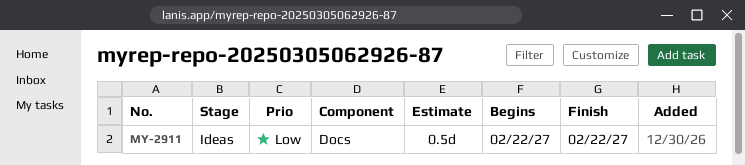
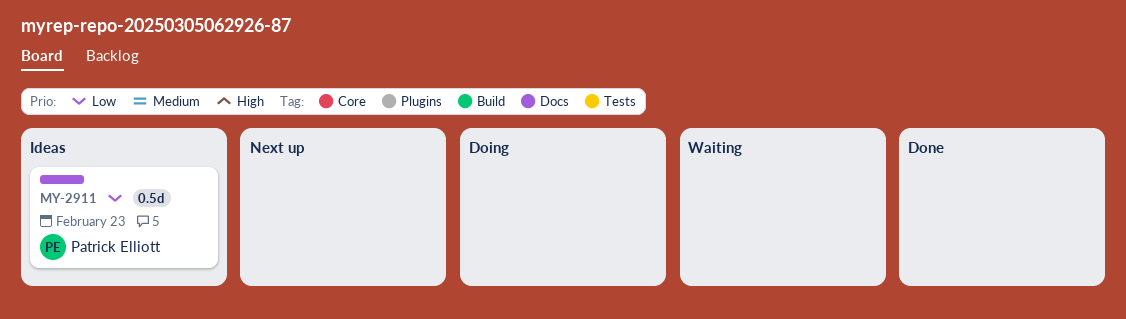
MY-2911, due: Feb 22 -> Feb 23

